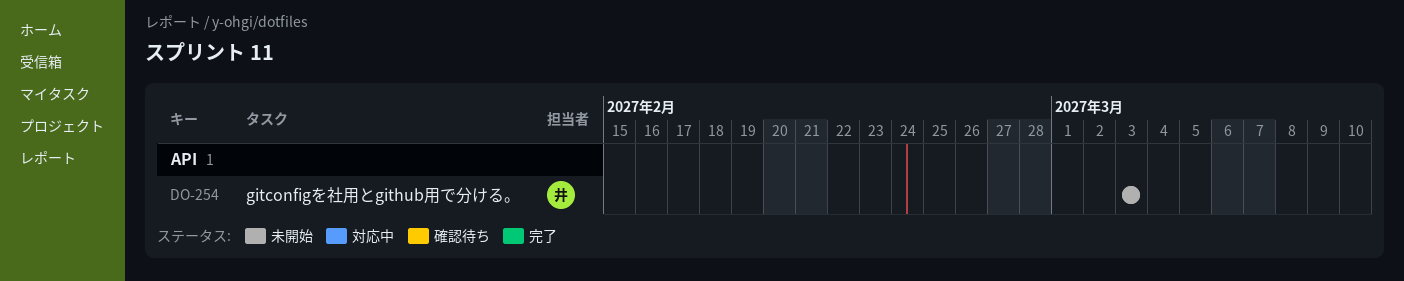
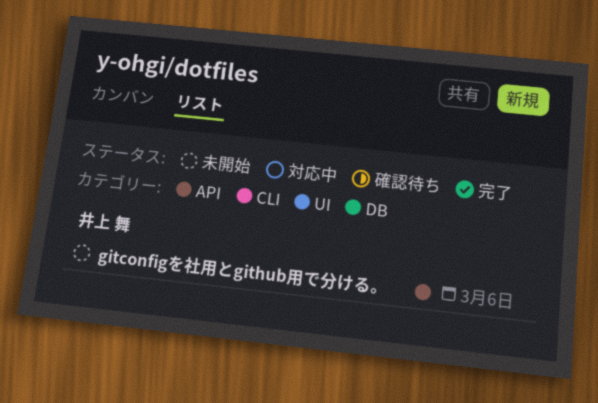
gitconfigを社用とgithub用で分ける。, due: Mar 3 -> Mar 6

